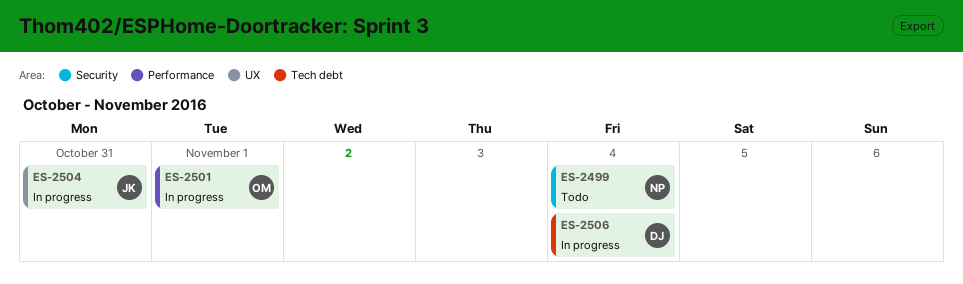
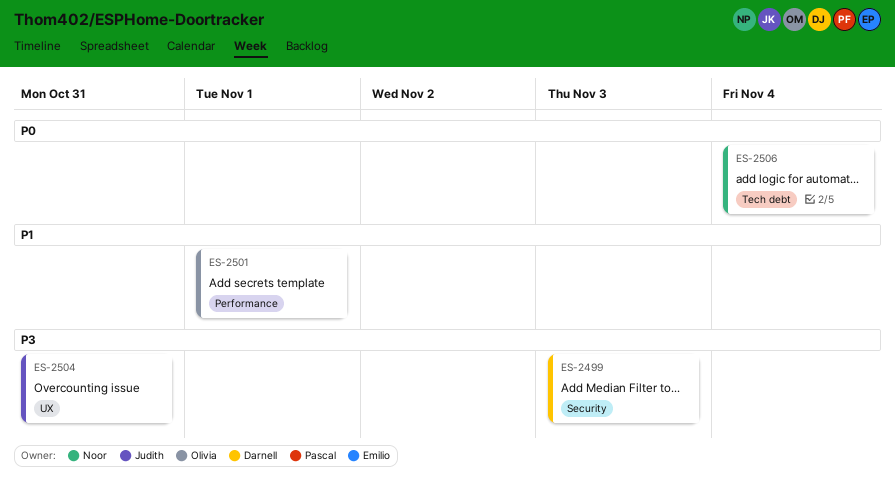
ES-2499, owner: Noor -> Darnell
ES-2499, due: Nov 4 -> Nov 3
ES-2506, owner: Darnell -> Noor

